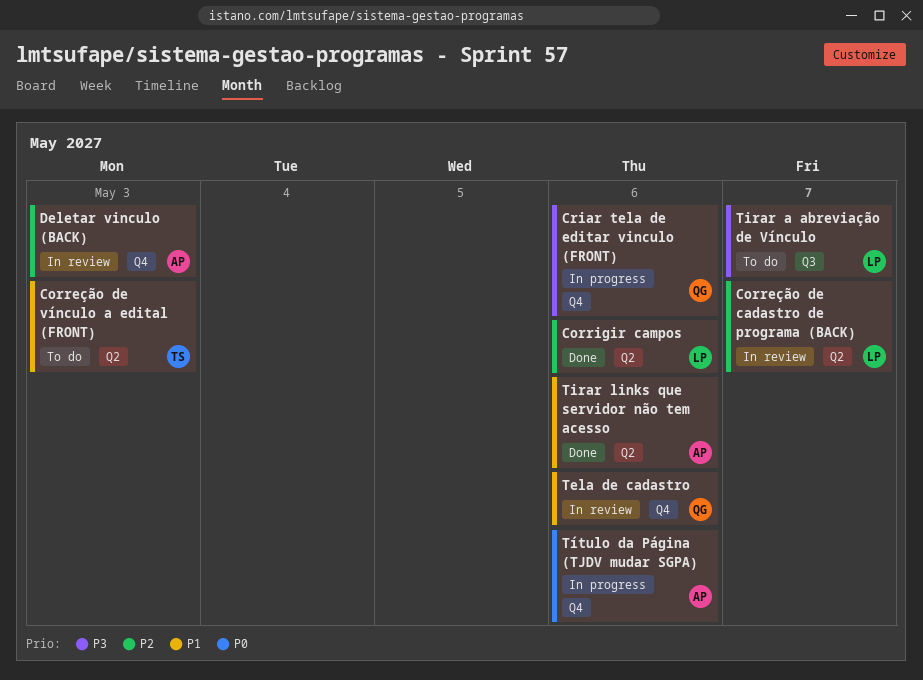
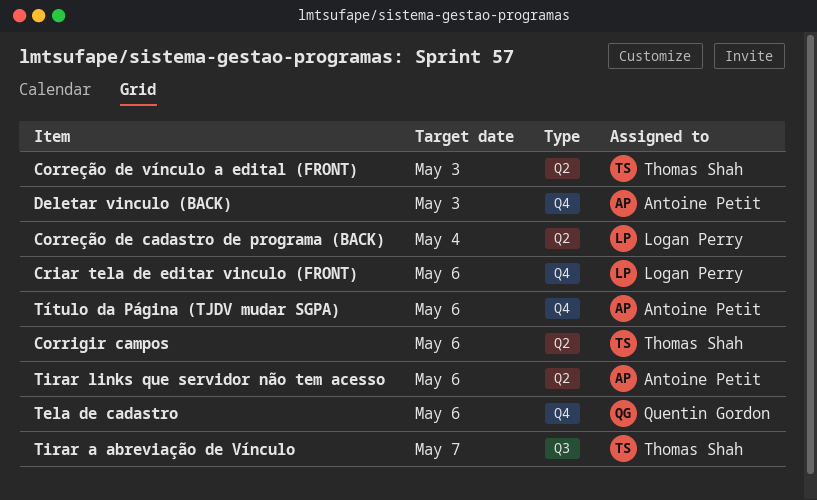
Correção de cadastro de programa (BACK), due: May 7 -> May 4
Corrigir campos, owner: Logan Perry -> Thomas Shah
Criar tela de editar vinculo (FRONT), owner: Quentin Gordon -> Logan Perry
Tirar a abreviação de Vínculo, owner: Logan Perry -> Thomas Shah

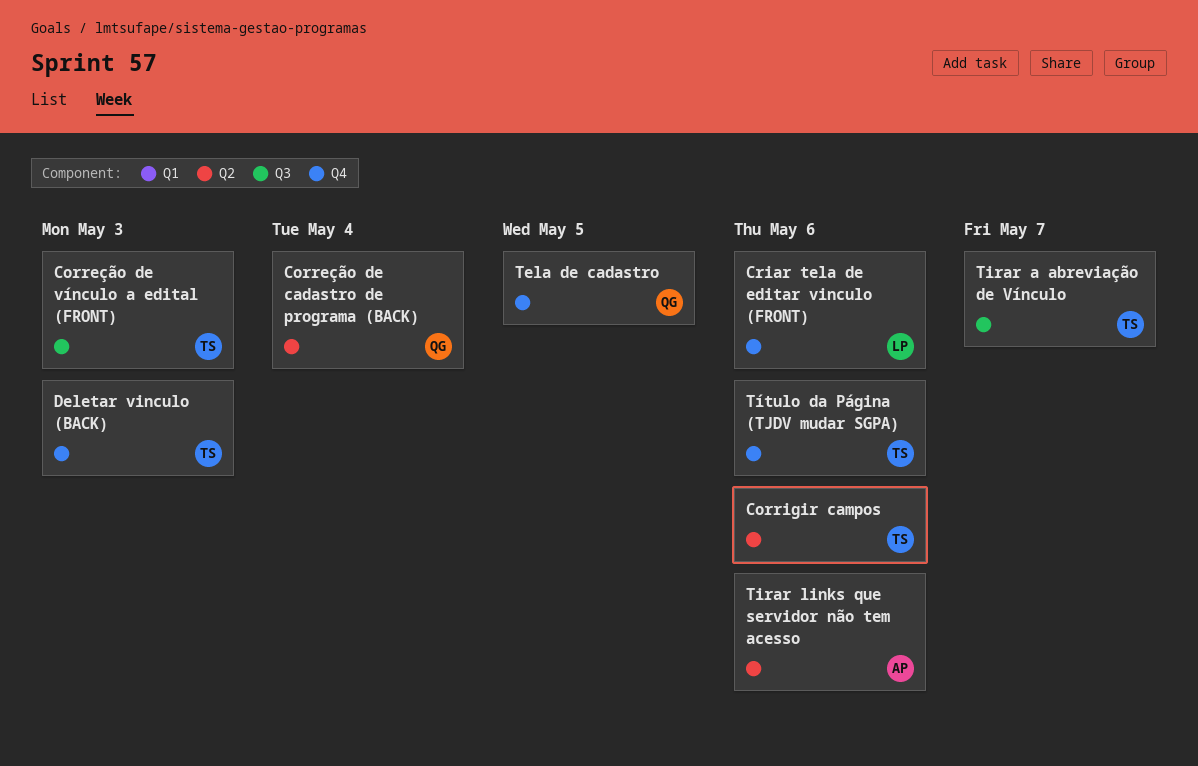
Correção de cadastro de programa (BACK), owner: Logan Perry -> Quentin Gordon
Correção de vínculo a edital (FRONT), label: Q2 -> Q3
Deletar vinculo (BACK), owner: Antoine Petit -> Thomas Shah
Tela de cadastro, due: May 6 -> May 5
Título da Página (TJDV mudar SGPA), owner: Antoine Petit -> Thomas Shah

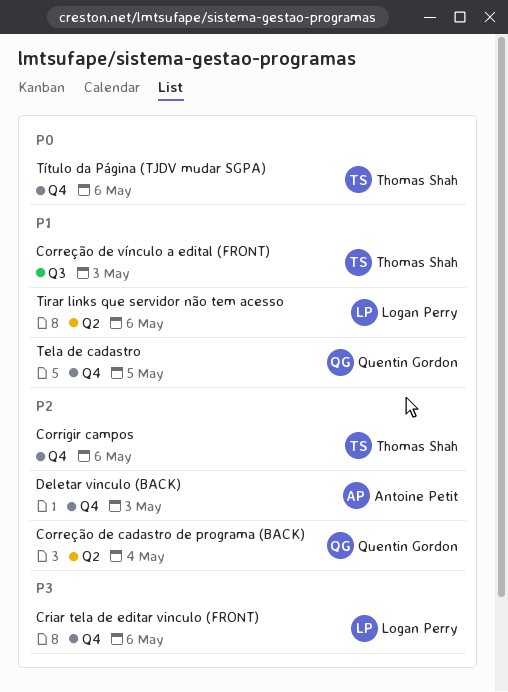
Corrigir campos, label: Q2 -> Q4
Deletar vinculo (BACK), owner: Thomas Shah -> Antoine Petit
Tirar a abreviação de Vínculo: present -> none
Tirar links que servidor não tem acesso, owner: Antoine Petit -> Logan Perry

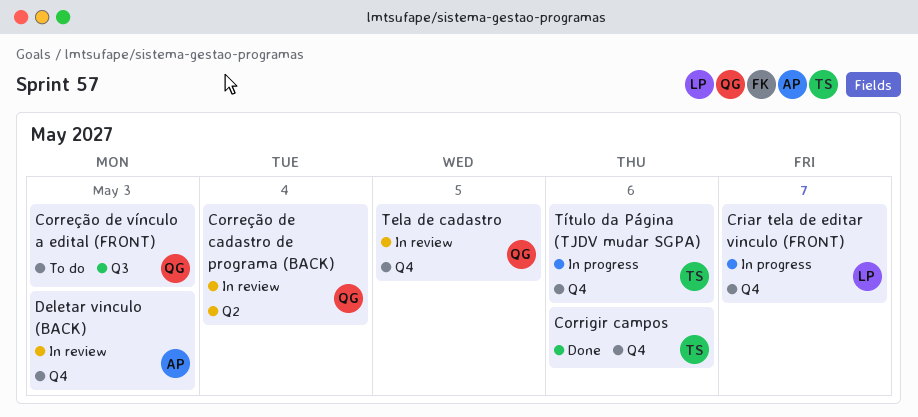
Correção de vínculo a edital (FRONT), owner: Thomas Shah -> Quentin Gordon
Criar tela de editar vinculo (FRONT), due: May 6 -> May 7
Tirar links que servidor não tem acesso: present -> none

